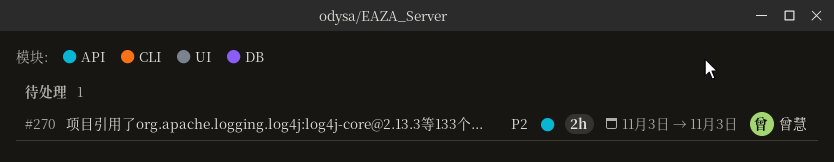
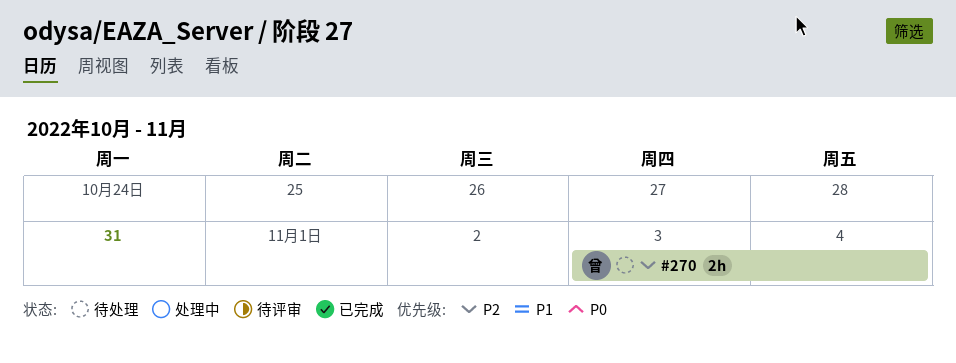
#270, due: Nov 3 -> Nov 4

